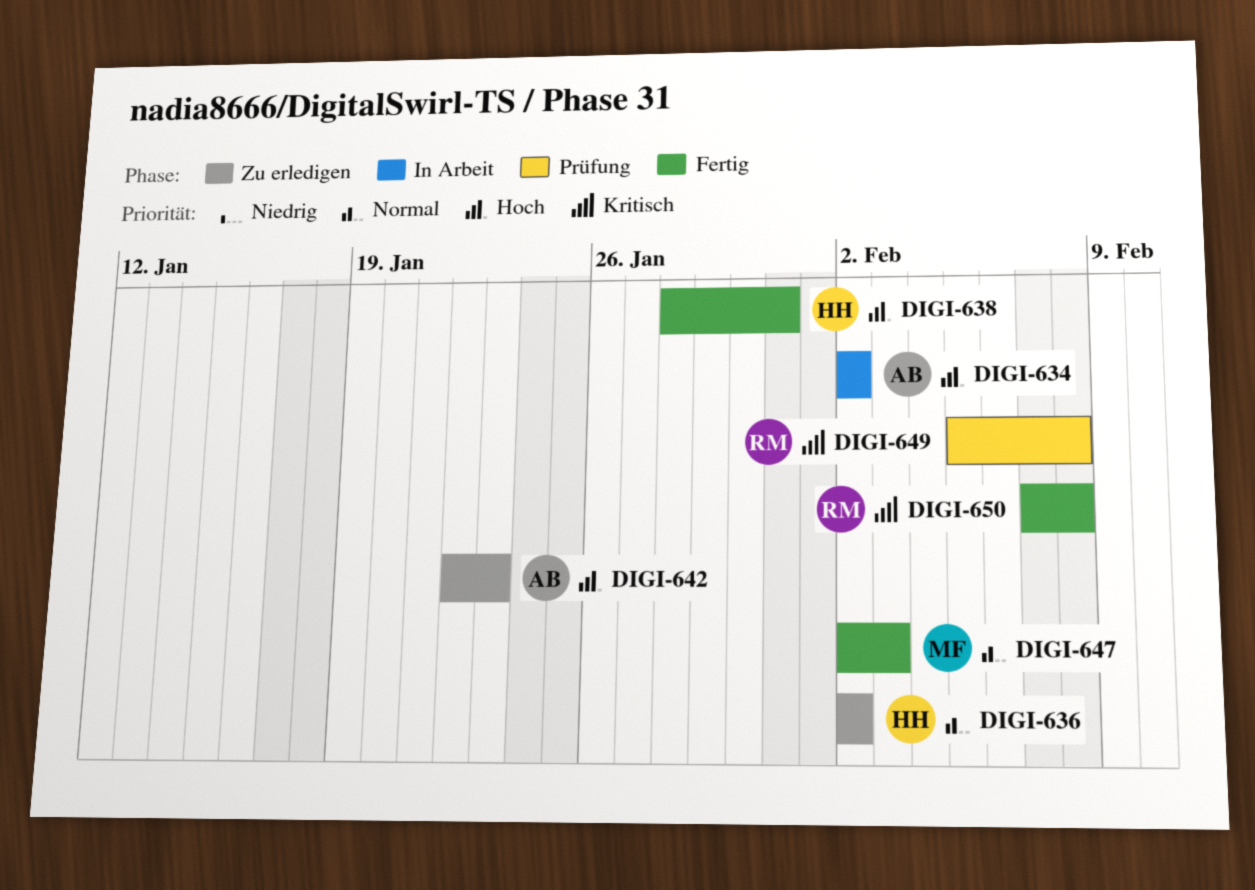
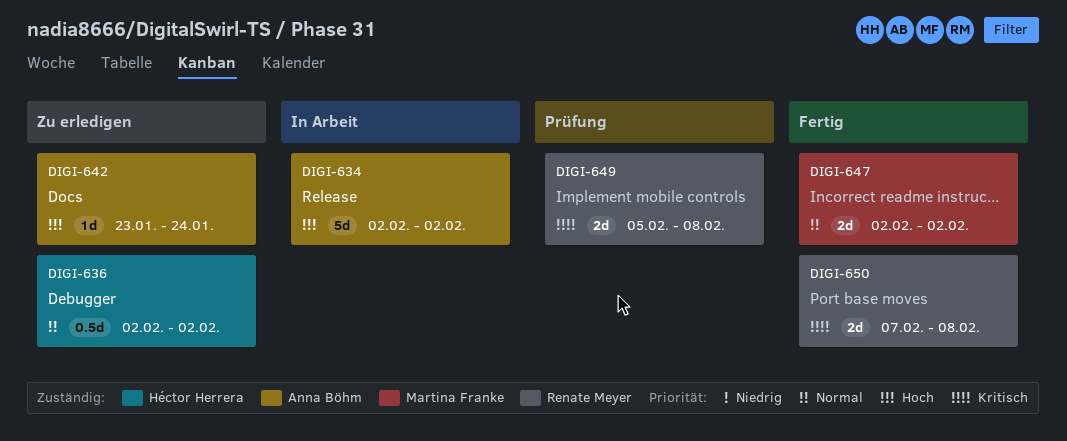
DIGI-638: present -> none
DIGI-642, start: Jan 22 -> Jan 23
DIGI-642, due: Jan 23 -> Jan 24
DIGI-647, due: Feb 3 -> Feb 2

